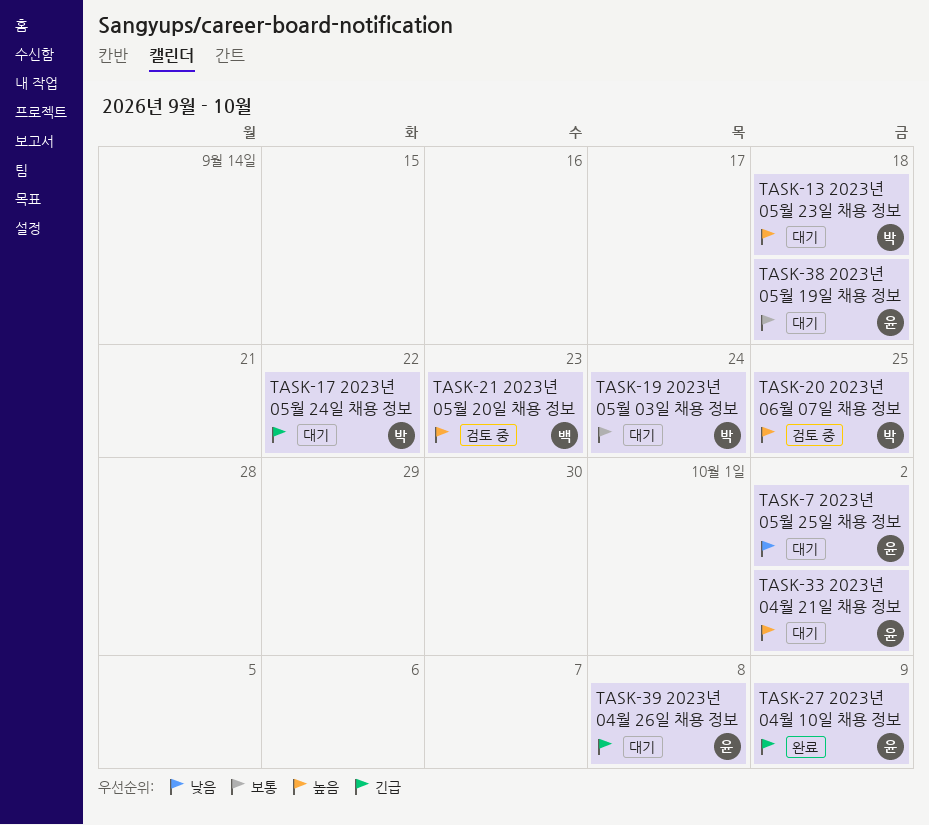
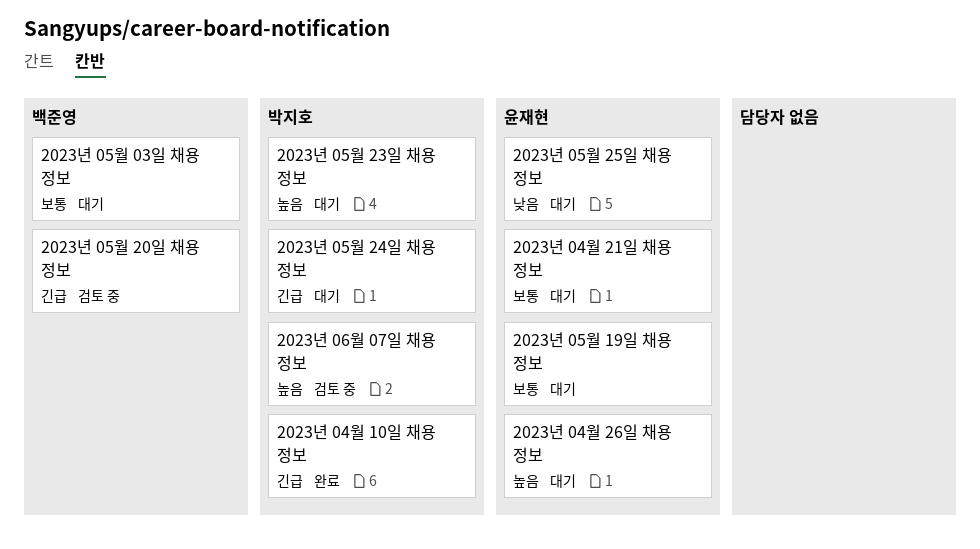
2023년 04월 10일 채용 정보, owner: 윤재현 -> 박지호
2023년 04월 21일 채용 정보, priority: 높음 -> 보통
2023년 04월 26일 채용 정보, priority: 긴급 -> 높음
2023년 05월 03일 채용 정보, owner: 박지호 -> 백준영
2023년 05월 20일 채용 정보, priority: 높음 -> 긴급

